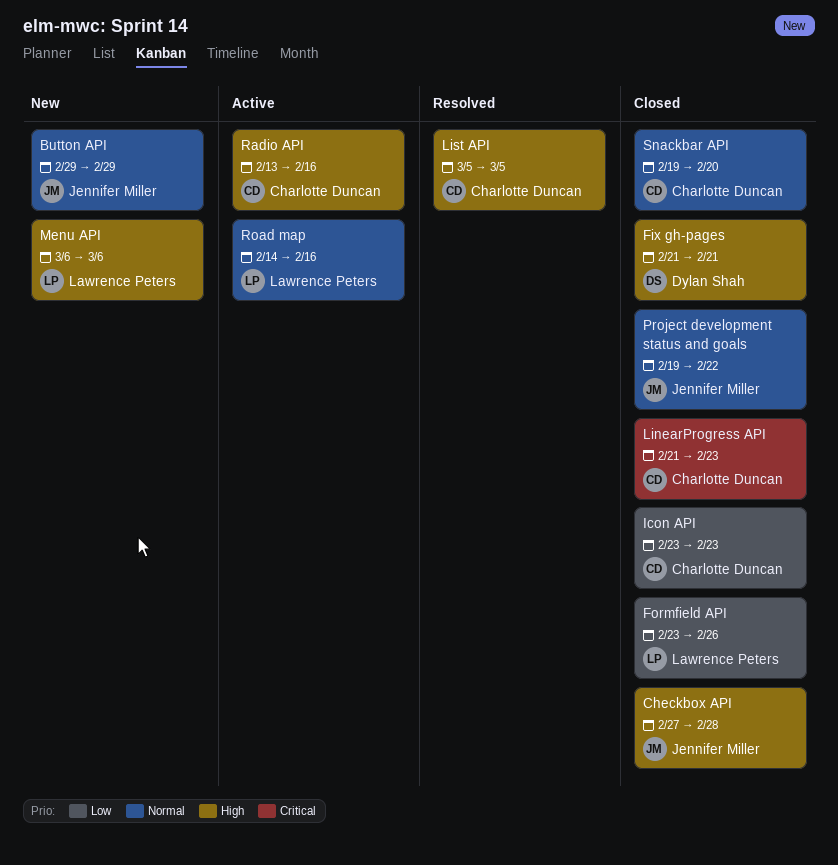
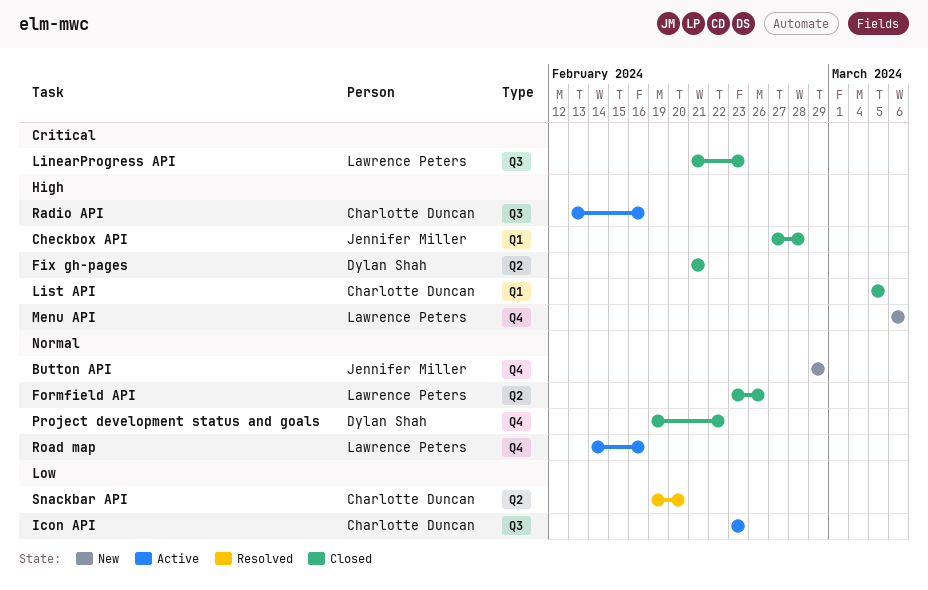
Formfield API, priority: Low -> Normal
Icon API, status: Closed -> Active
LinearProgress API, owner: Charlotte Duncan -> Lawrence Peters
List API, status: Resolved -> Closed
Project development status and goals, owner: Jennifer Miller -> Dylan Shah
Snackbar API, status: Closed -> Resolved
Snackbar API, priority: Normal -> Low

